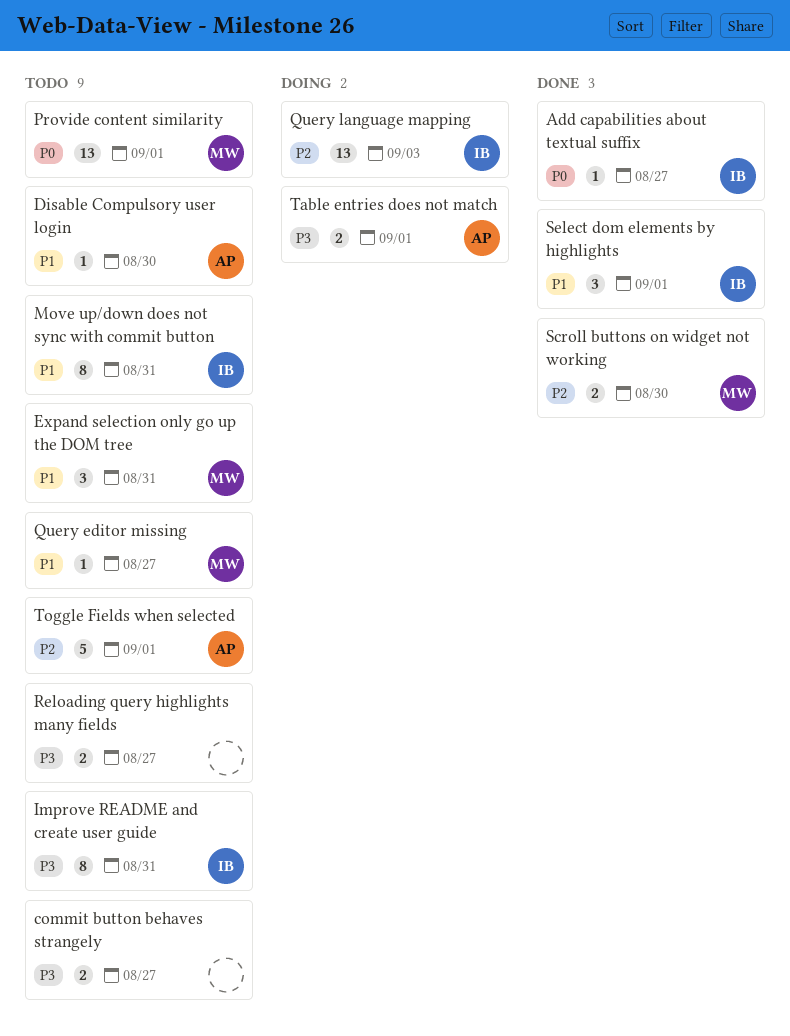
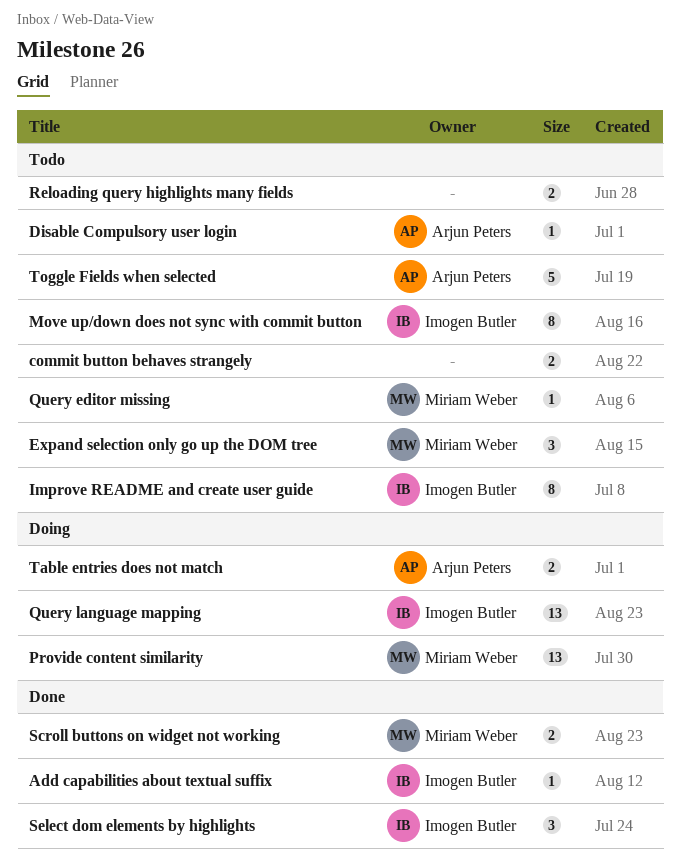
Provide content similarity, status: Todo -> Doing

